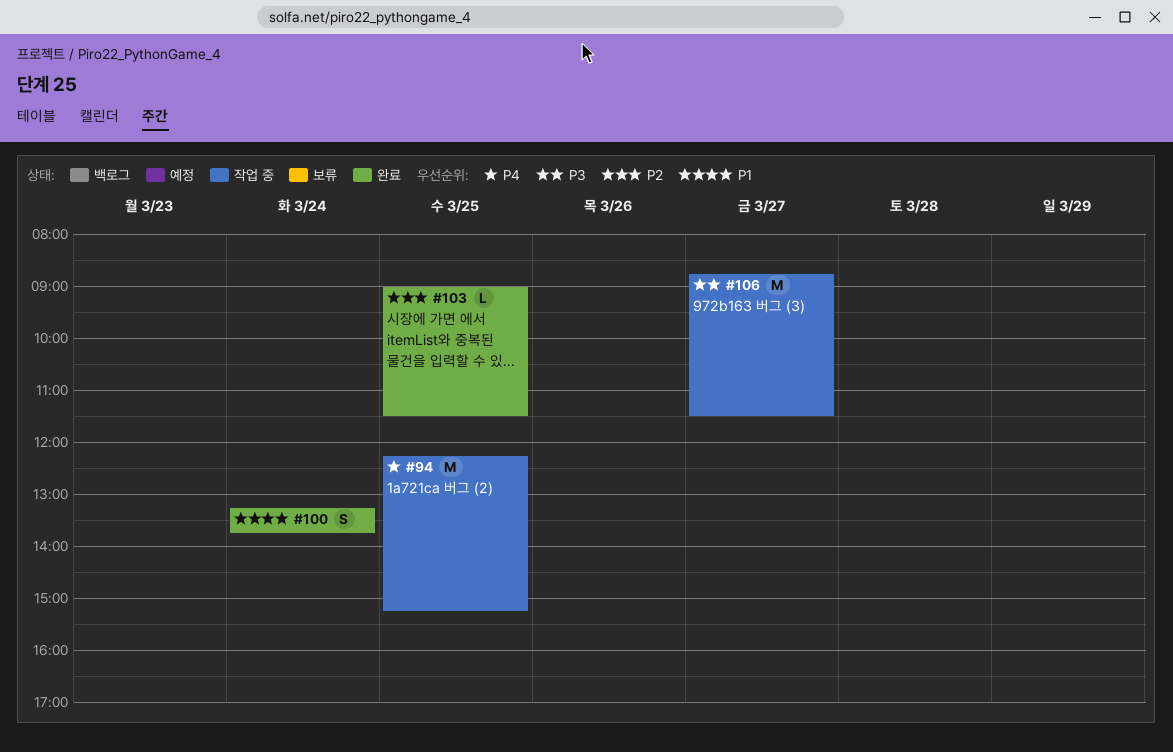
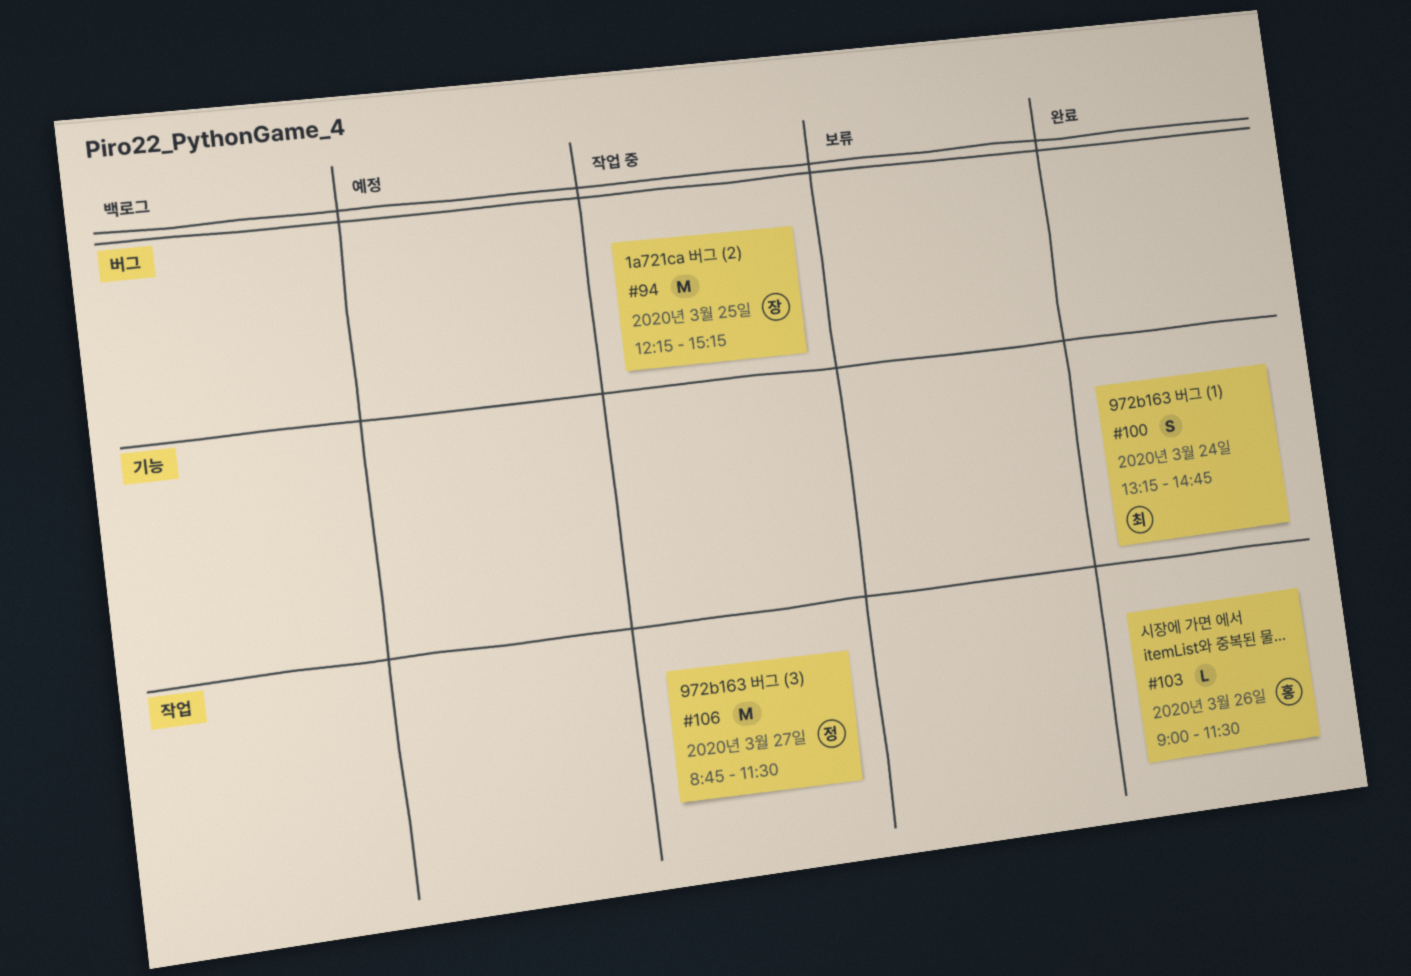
#100, ends: 13:45 -> 14:45
#103, day: Mar 25 -> Mar 26

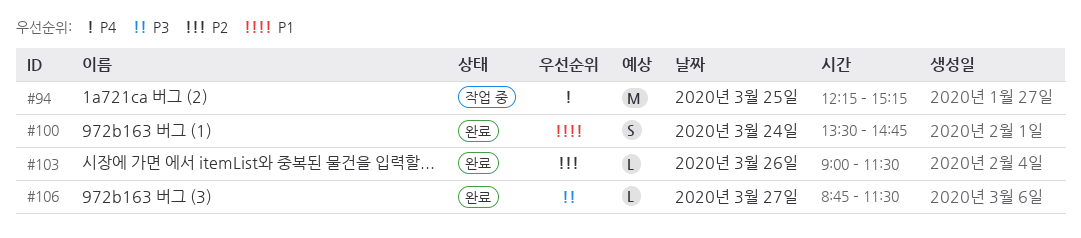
#100, begins: 13:15 -> 13:30
#106, status: 작업 중 -> 완료
#106, estimate: M -> L

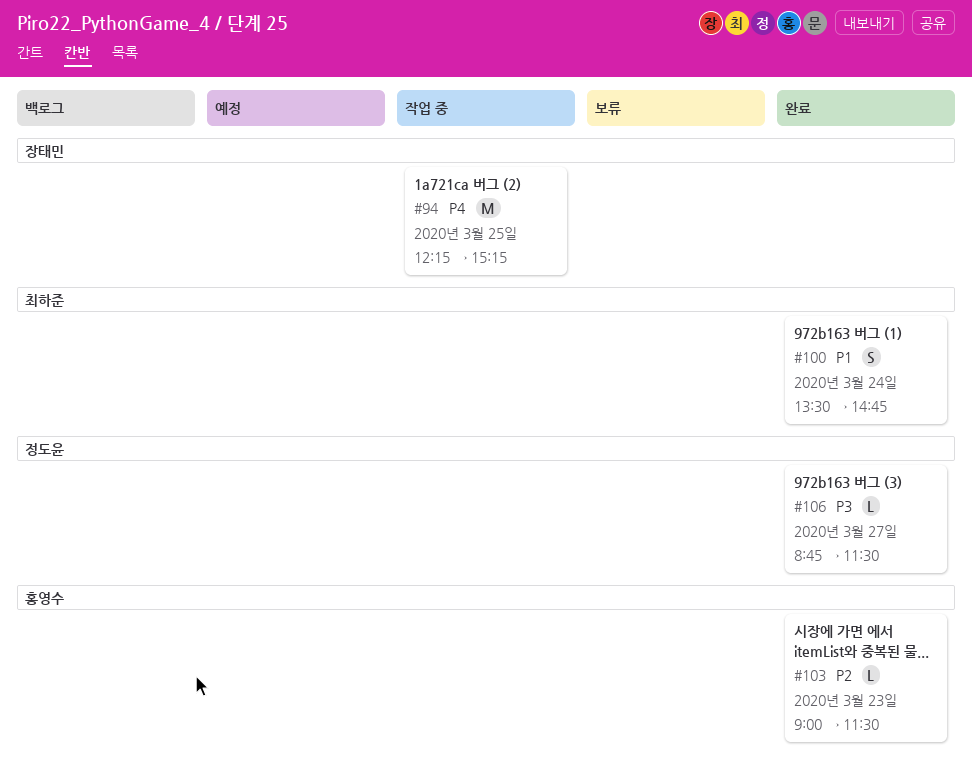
#103, day: Mar 26 -> Mar 23

